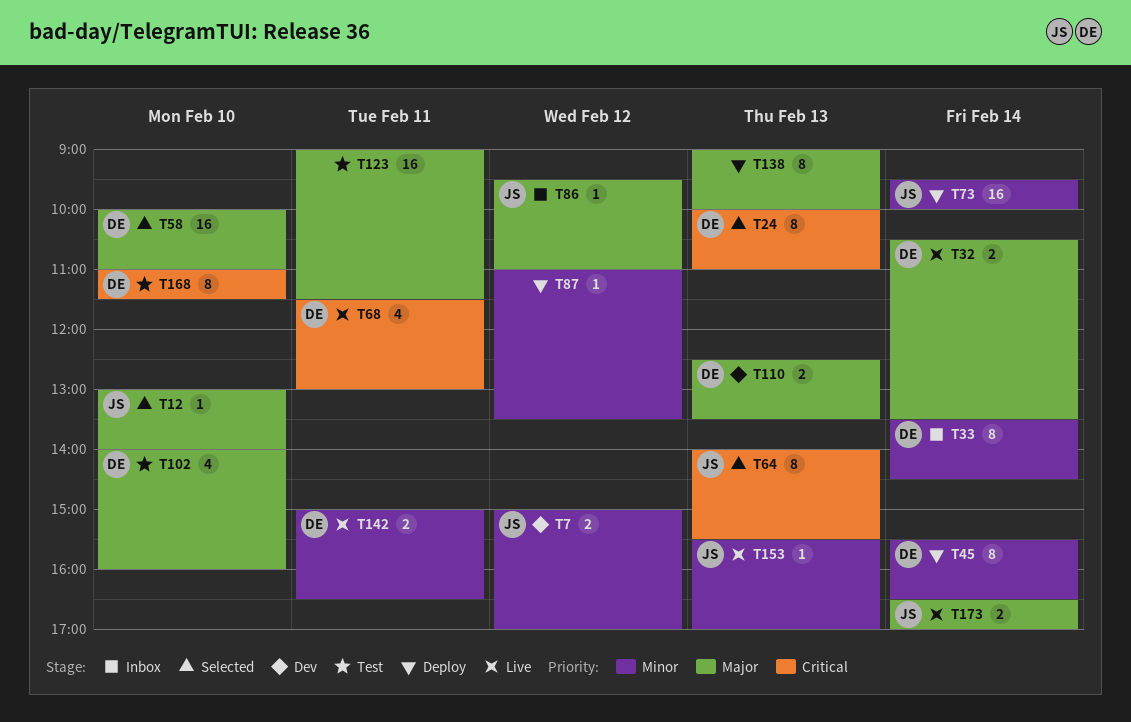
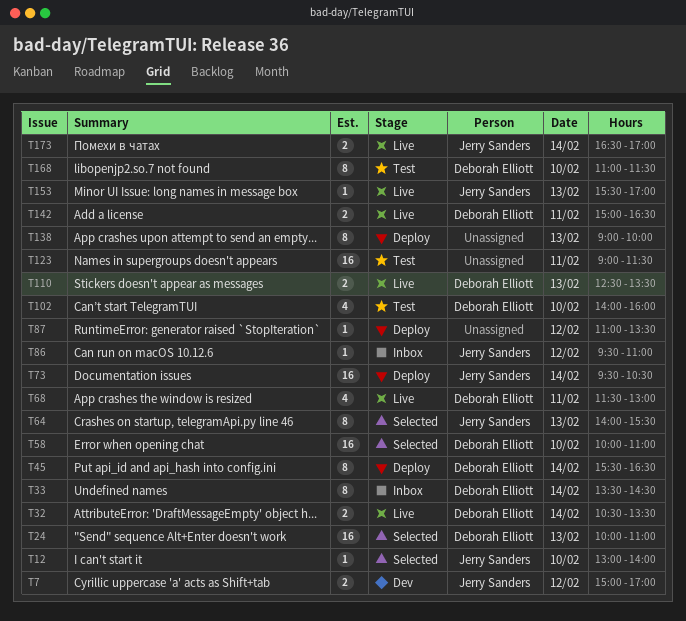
T24, estimate: 8 -> 16
T73, ends: 10:00 -> 10:30
T110, status: Dev -> Live

